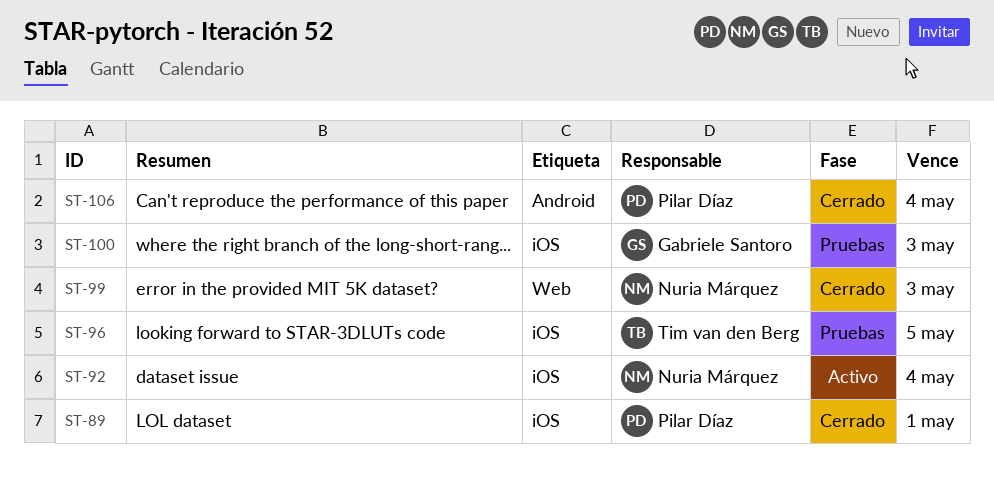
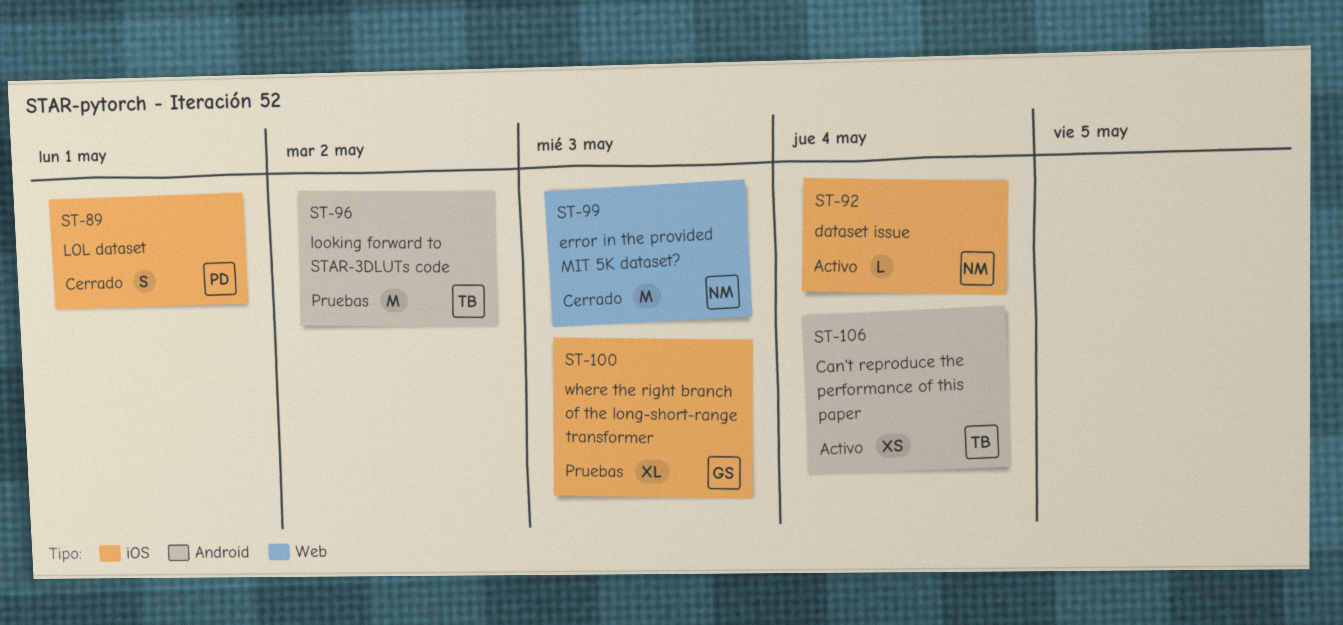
ST-96, label: iOS -> Android
ST-96, due: May 5 -> May 2
ST-106, status: Cerrado -> Activo
ST-106, owner: Pilar Díaz -> Tim van den Berg

